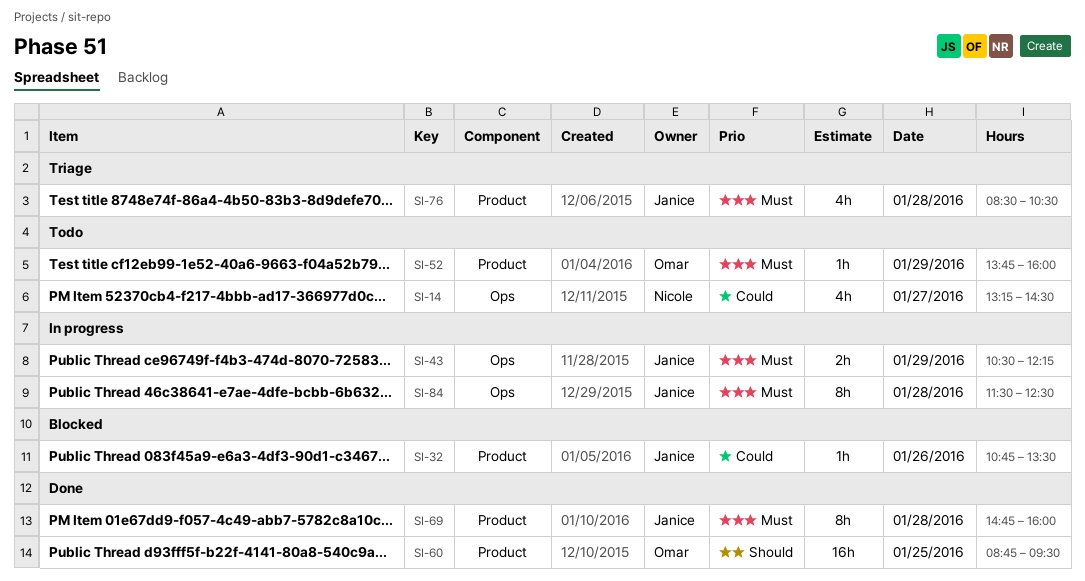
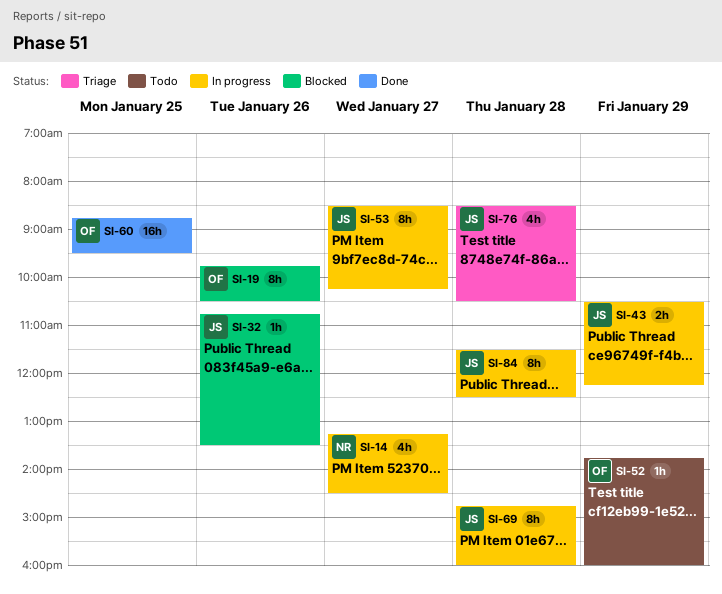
SI-14, status: Todo -> In progress
SI-19: none -> present
SI-53: none -> present
SI-69, status: Done -> In progress

